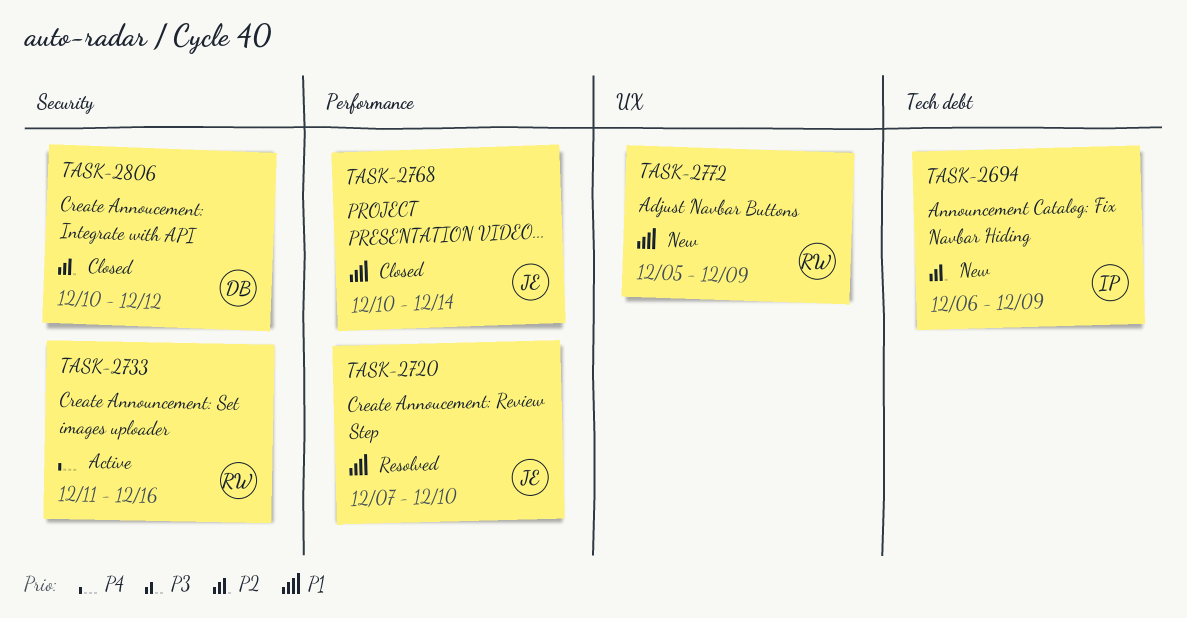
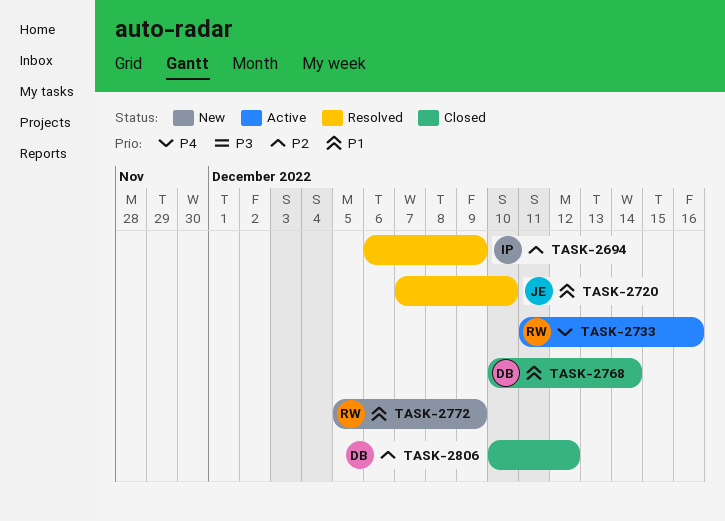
TASK-2694, status: New -> Resolved
TASK-2768, owner: JE -> DB

